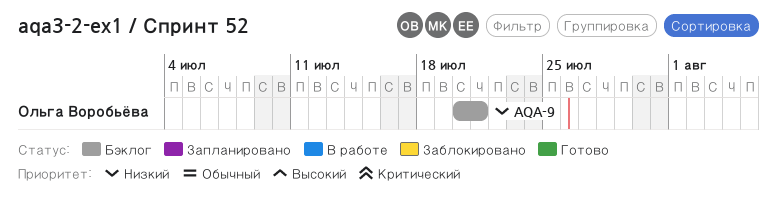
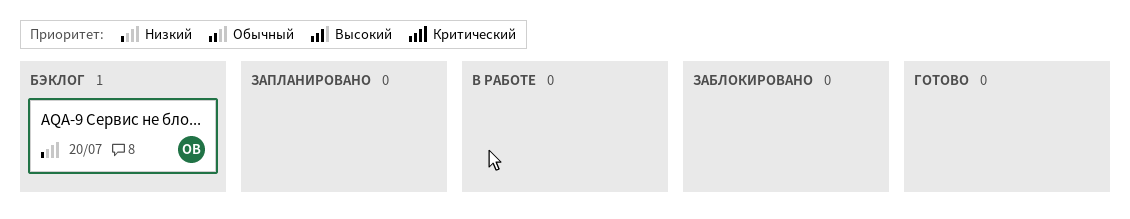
AQA-9, due: Jul 21 -> Jul 20

